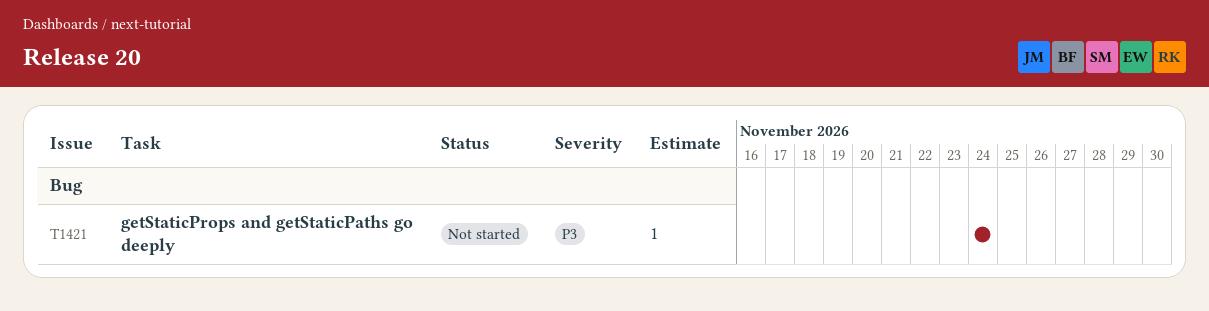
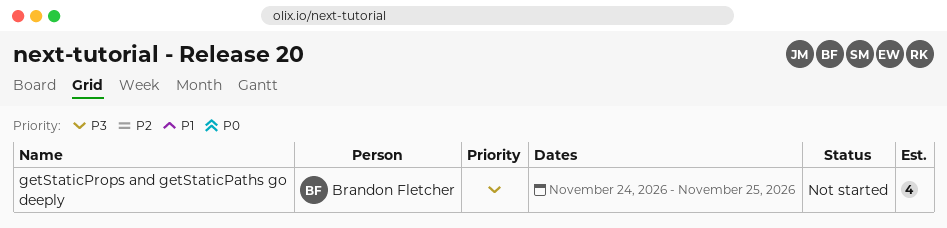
getStaticProps and getStaticPaths go deeply, estimate: 1 -> 4
getStaticProps and getStaticPaths go deeply, due: Nov 24 -> Nov 25

